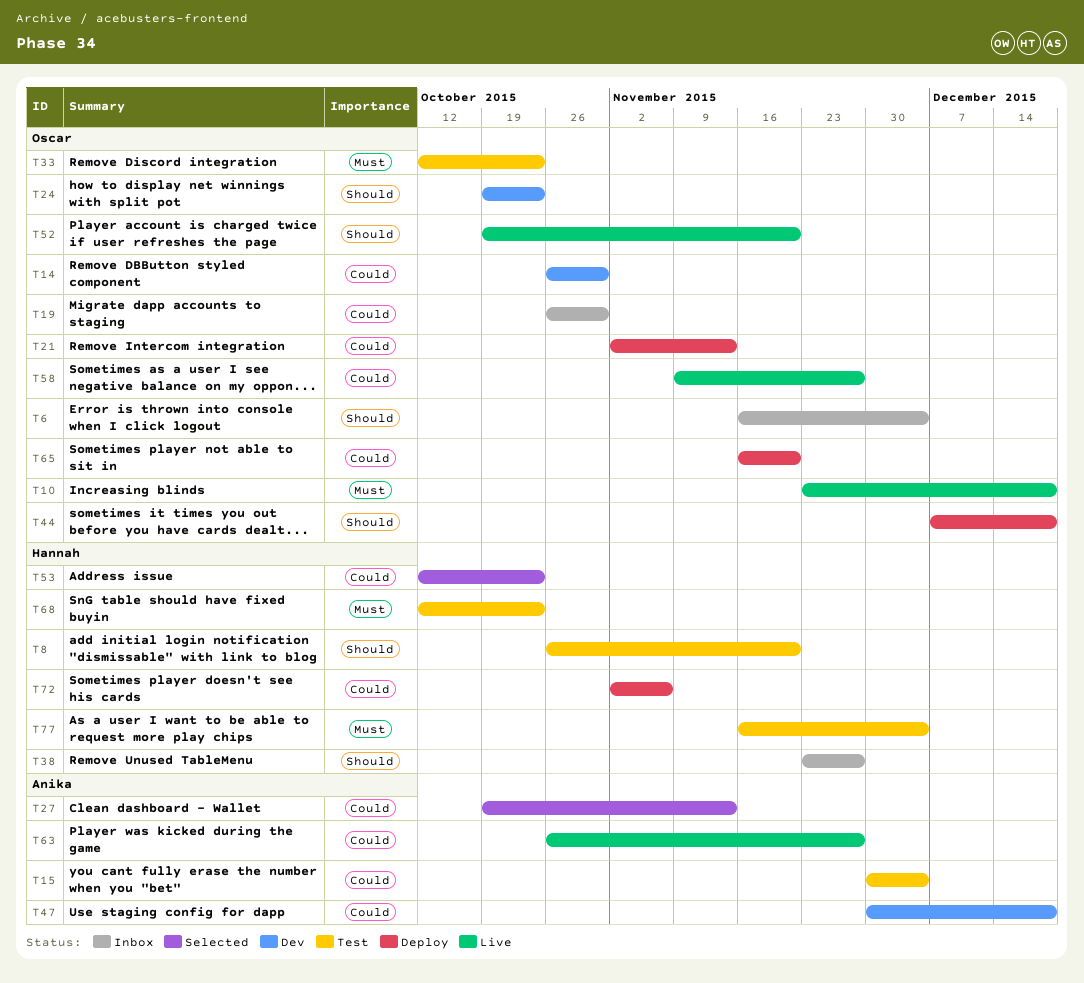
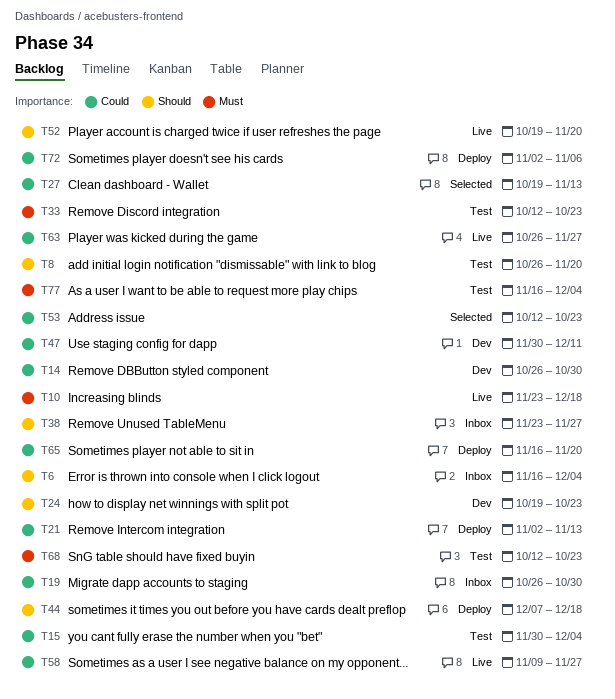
T47, due: Dec 18 -> Dec 11

